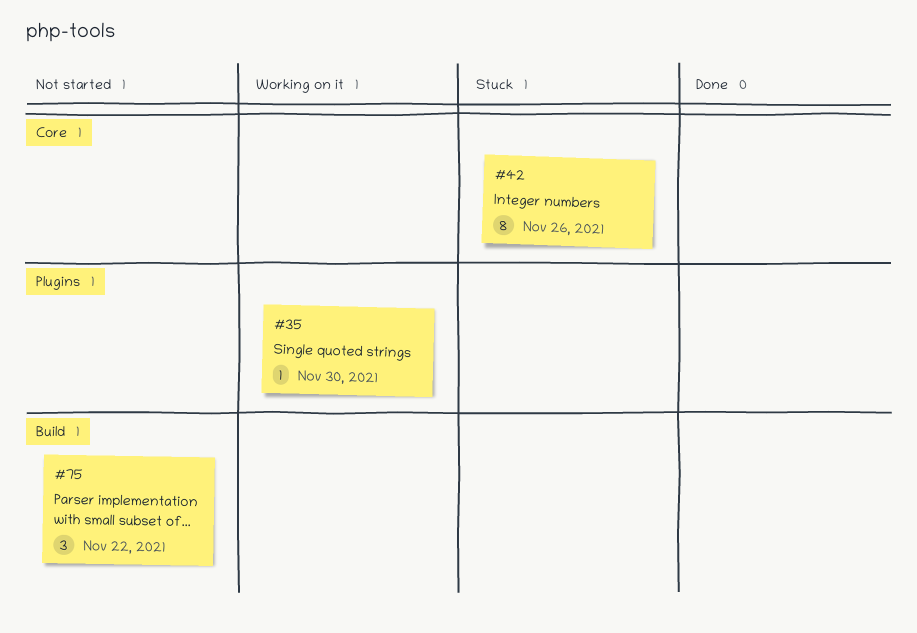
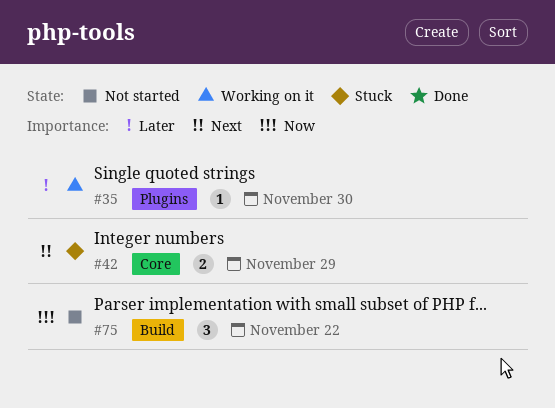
#42, estimate: 8 -> 2
#42, due: Nov 26 -> Nov 29

